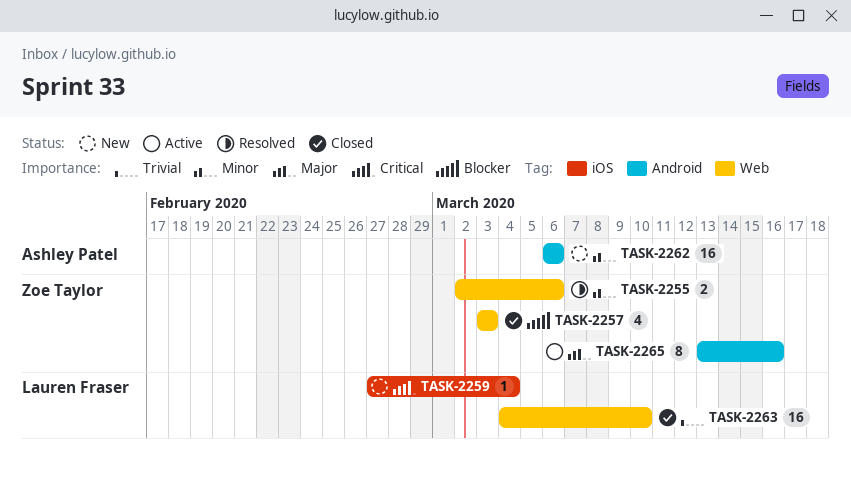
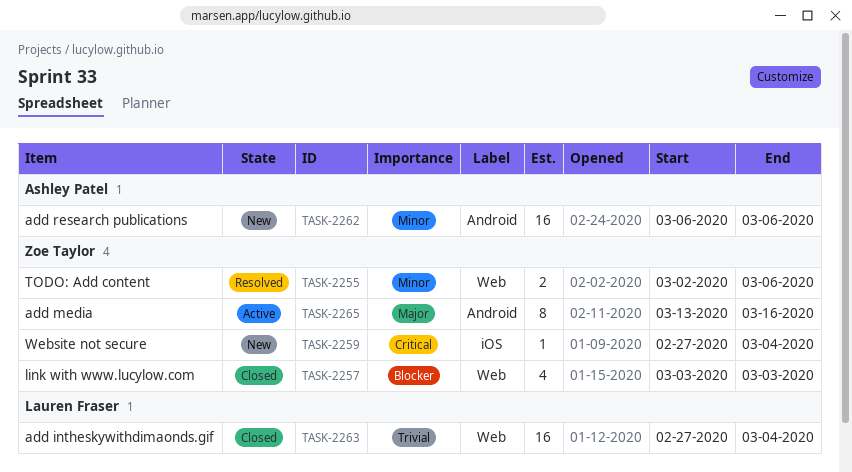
TASK-2259, owner: Lauren Fraser -> Zoe Taylor
TASK-2263, start: Mar 4 -> Feb 27
TASK-2263, due: Mar 10 -> Mar 4

